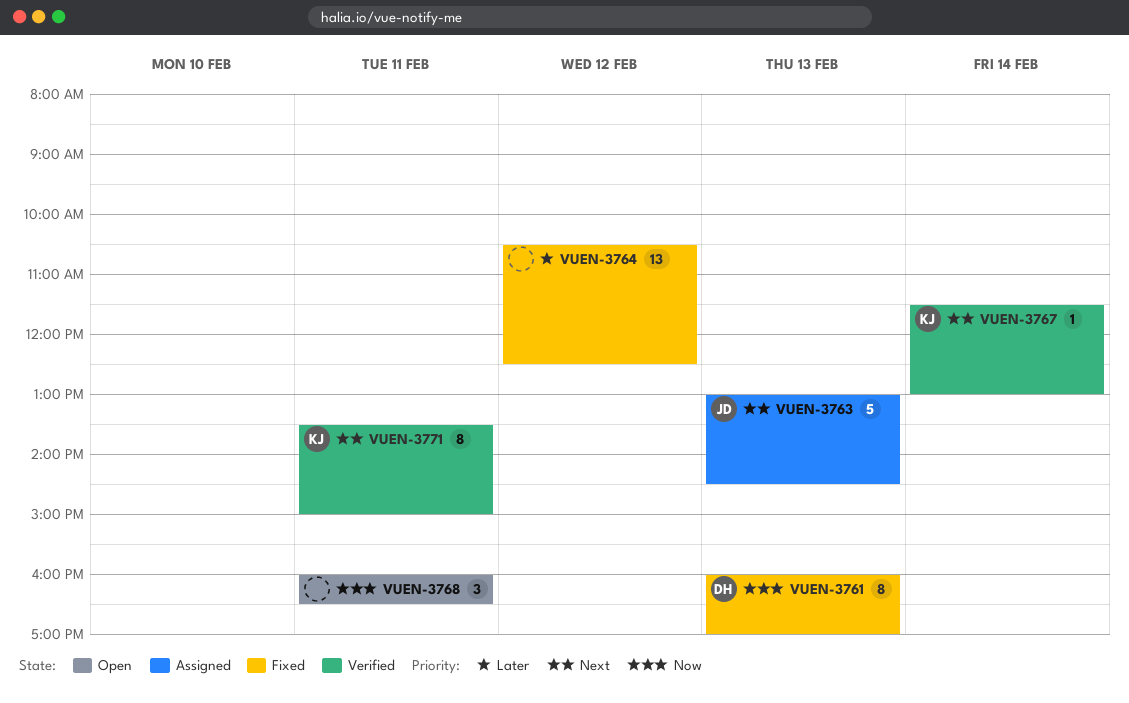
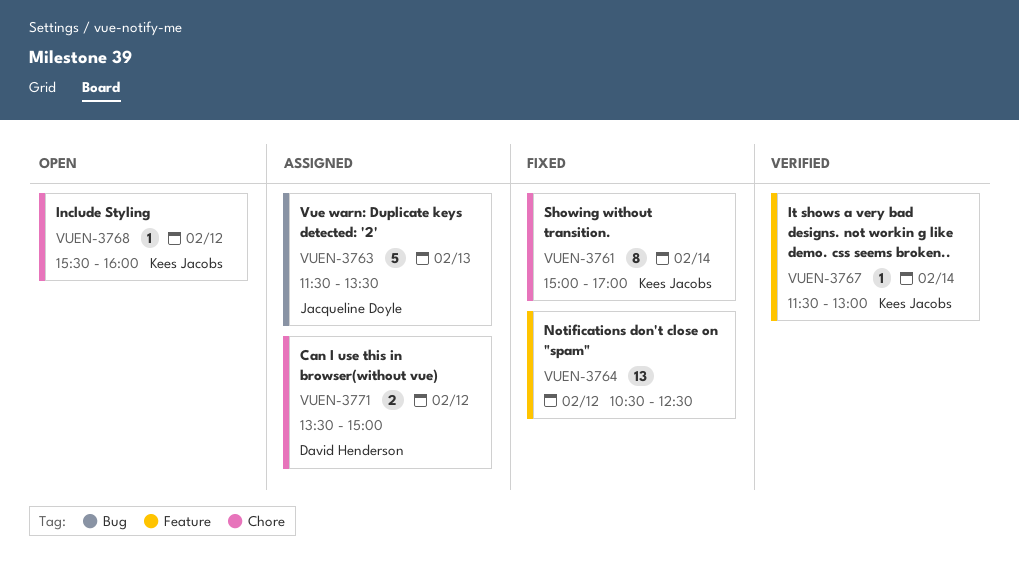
VUEN-3761, owner: David Henderson -> Kees Jacobs
VUEN-3761, day: Feb 13 -> Feb 14
VUEN-3761, begins: 16:00 -> 15:00
VUEN-3763, begins: 13:00 -> 11:30
VUEN-3763, ends: 14:30 -> 13:30
VUEN-3768, owner: none -> Kees Jacobs
VUEN-3768, estimate: 3 -> 1
VUEN-3768, day: Feb 11 -> Feb 12
VUEN-3768, begins: 16:00 -> 15:30
VUEN-3768, ends: 16:30 -> 16:00
VUEN-3771, status: Verified -> Assigned
VUEN-3771, owner: Kees Jacobs -> David Henderson
VUEN-3771, estimate: 8 -> 2
VUEN-3771, day: Feb 11 -> Feb 12

